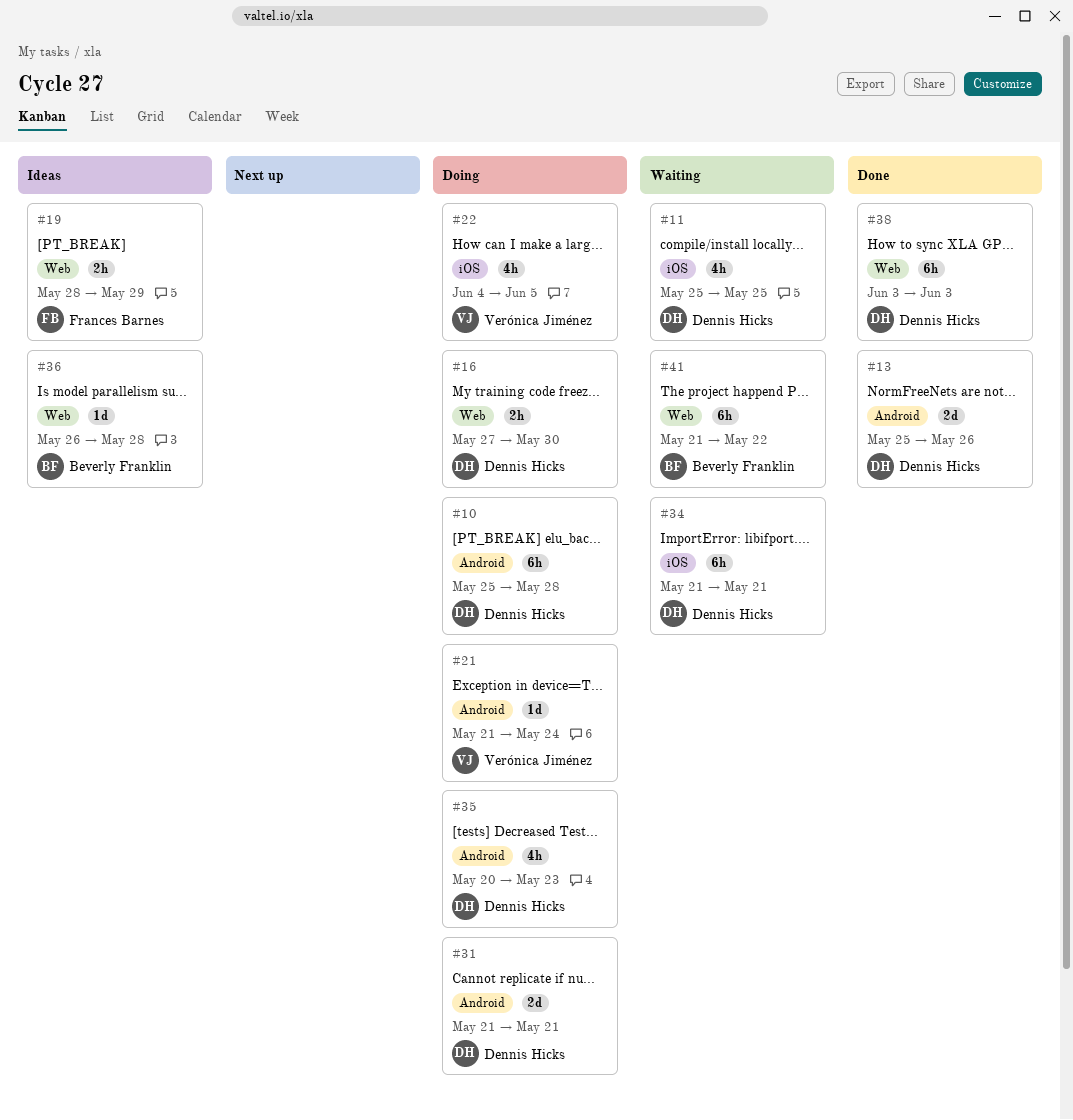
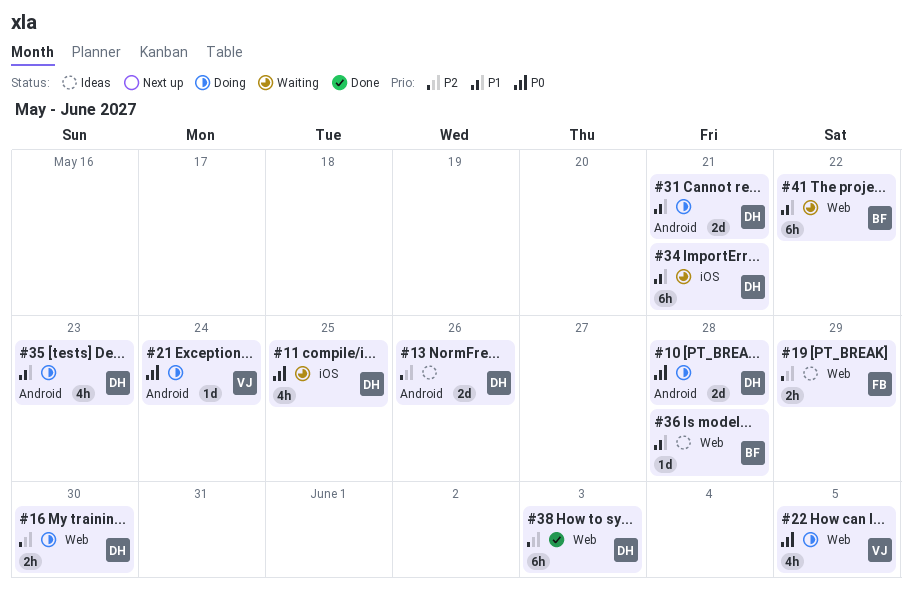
#10, estimate: 6h -> 2d
#13, status: Done -> Ideas
#22, label: iOS -> Web

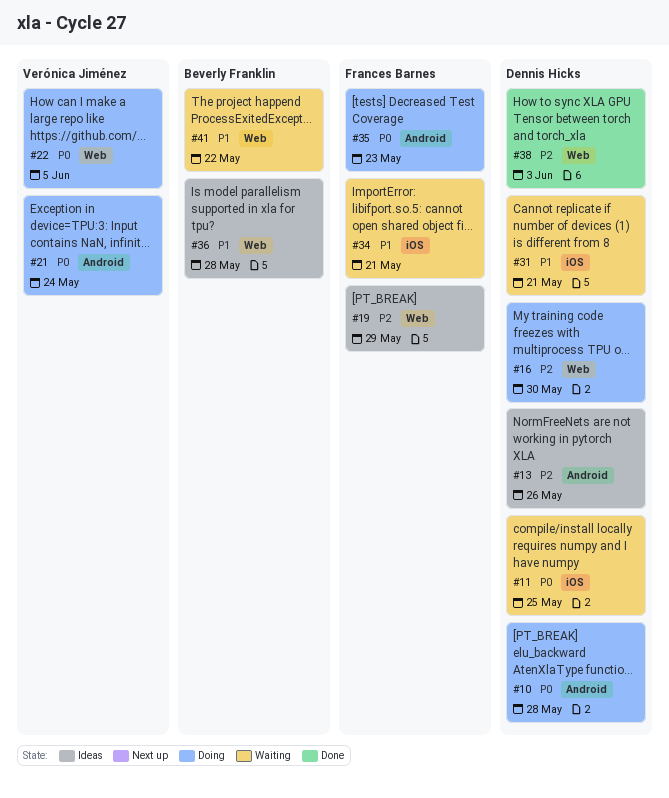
#31, status: Doing -> Waiting
#31, label: Android -> iOS
#34, owner: Dennis Hicks -> Frances Barnes
#35, owner: Dennis Hicks -> Frances Barnes
#35, priority: P1 -> P0

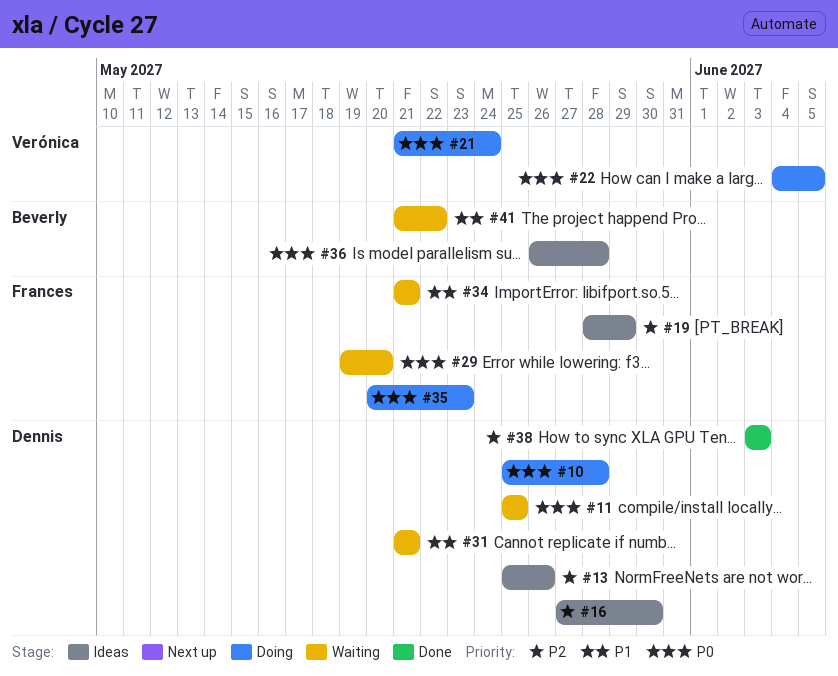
#16, status: Doing -> Ideas
#29: none -> present
#36, priority: P1 -> P0

